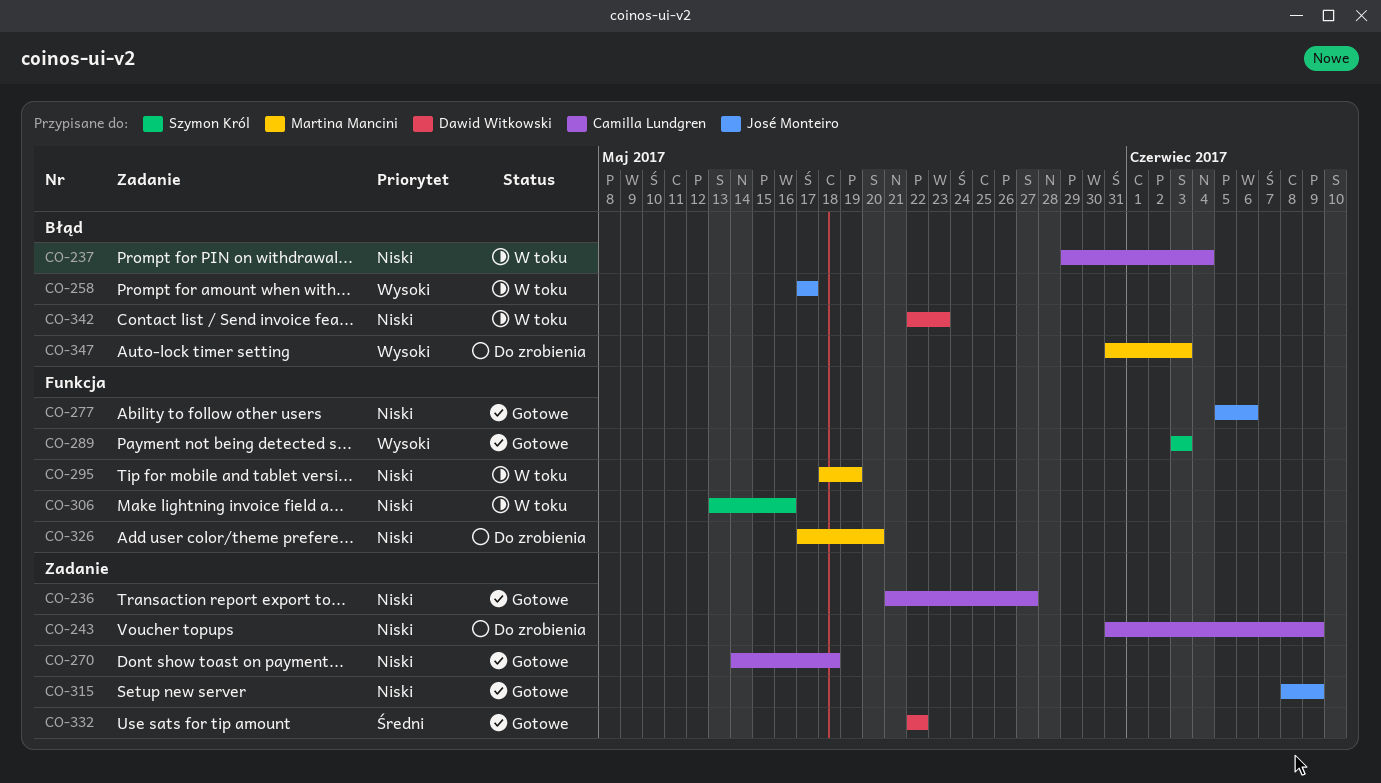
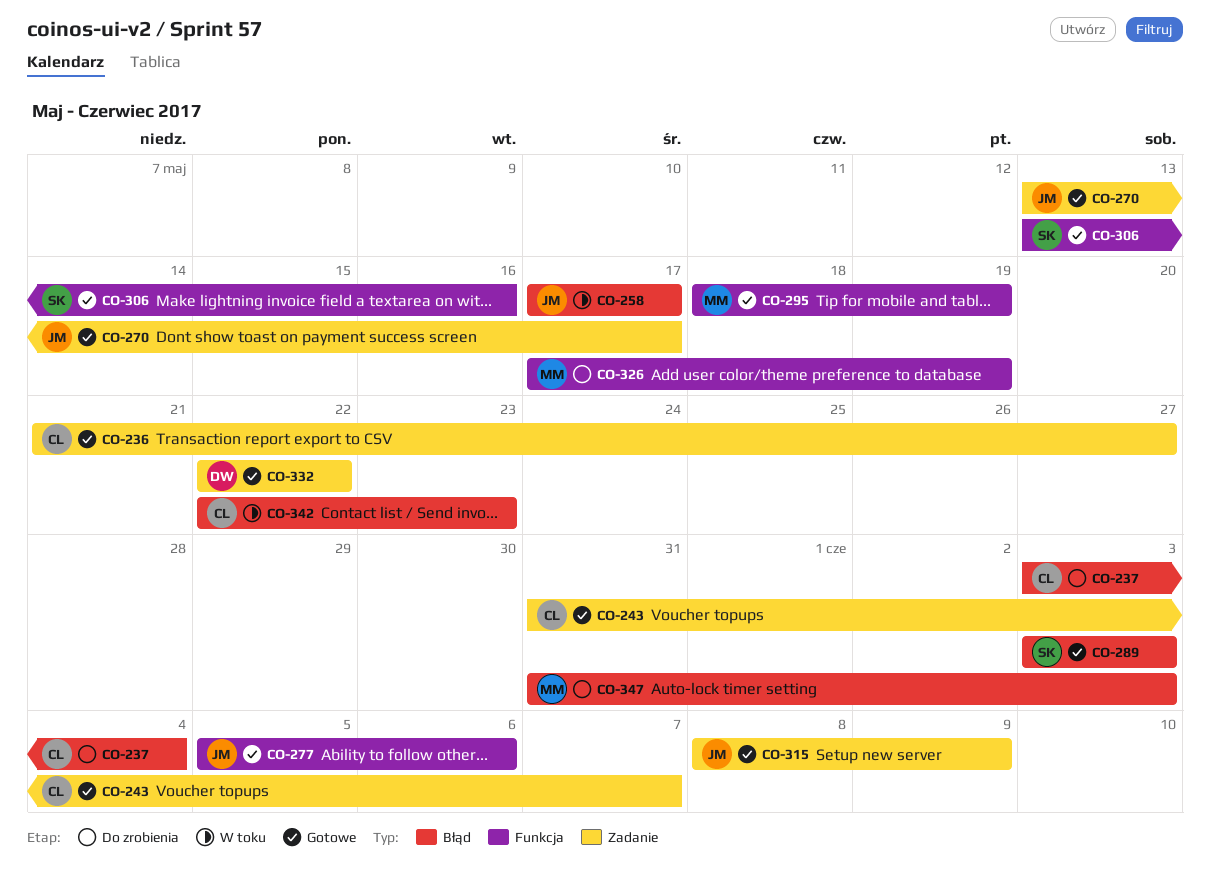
CO-237, status: W toku -> Do zrobienia
CO-237, start: May 29 -> Jun 3
CO-243, status: Do zrobienia -> Gotowe
CO-243, due: Jun 9 -> Jun 7
CO-270, owner: Camilla Lundgren -> José Monteiro
CO-270, start: May 14 -> May 13
CO-270, due: May 18 -> May 17
CO-289, label: Funkcja -> Błąd
CO-295, status: W toku -> Gotowe
CO-306, status: W toku -> Gotowe
CO-326, due: May 20 -> May 19
CO-342, owner: Dawid Witkowski -> Camilla Lundgren

